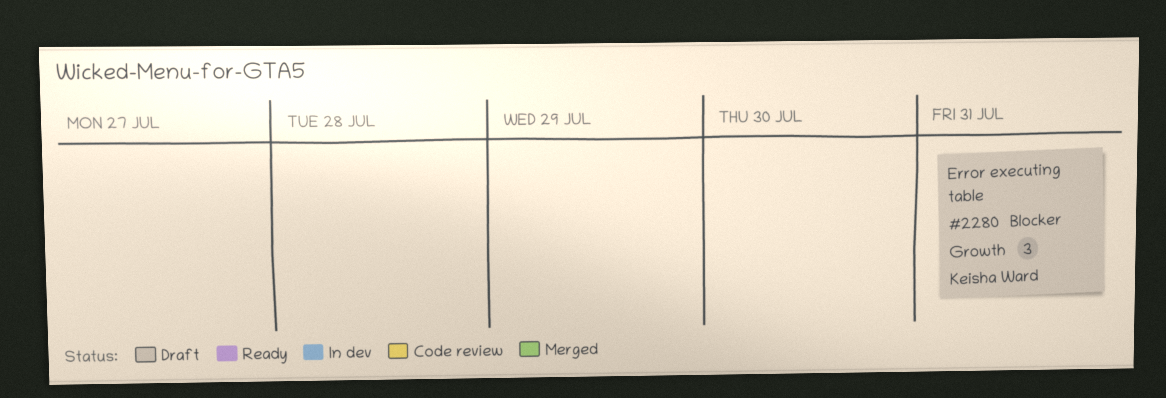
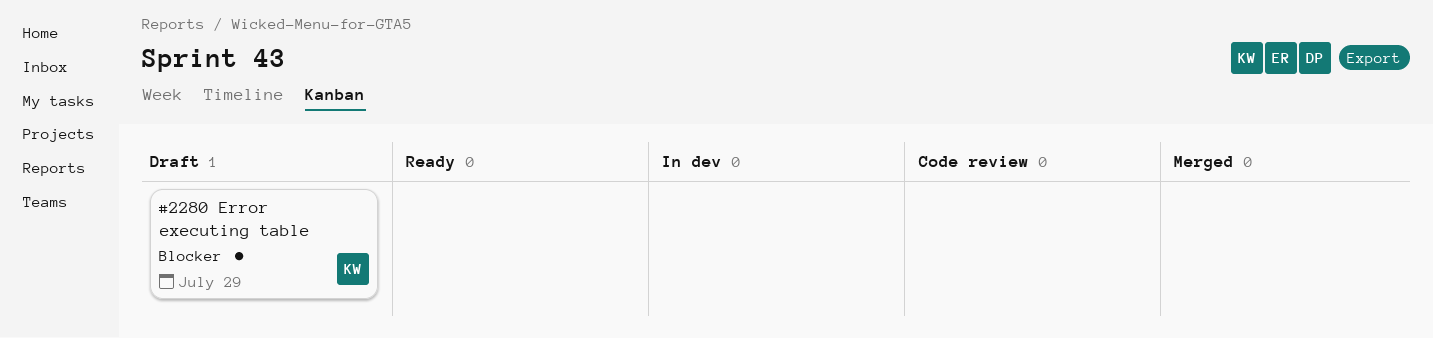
#2280, estimate: 3 -> 1
#2280, due: Jul 31 -> Jul 29

